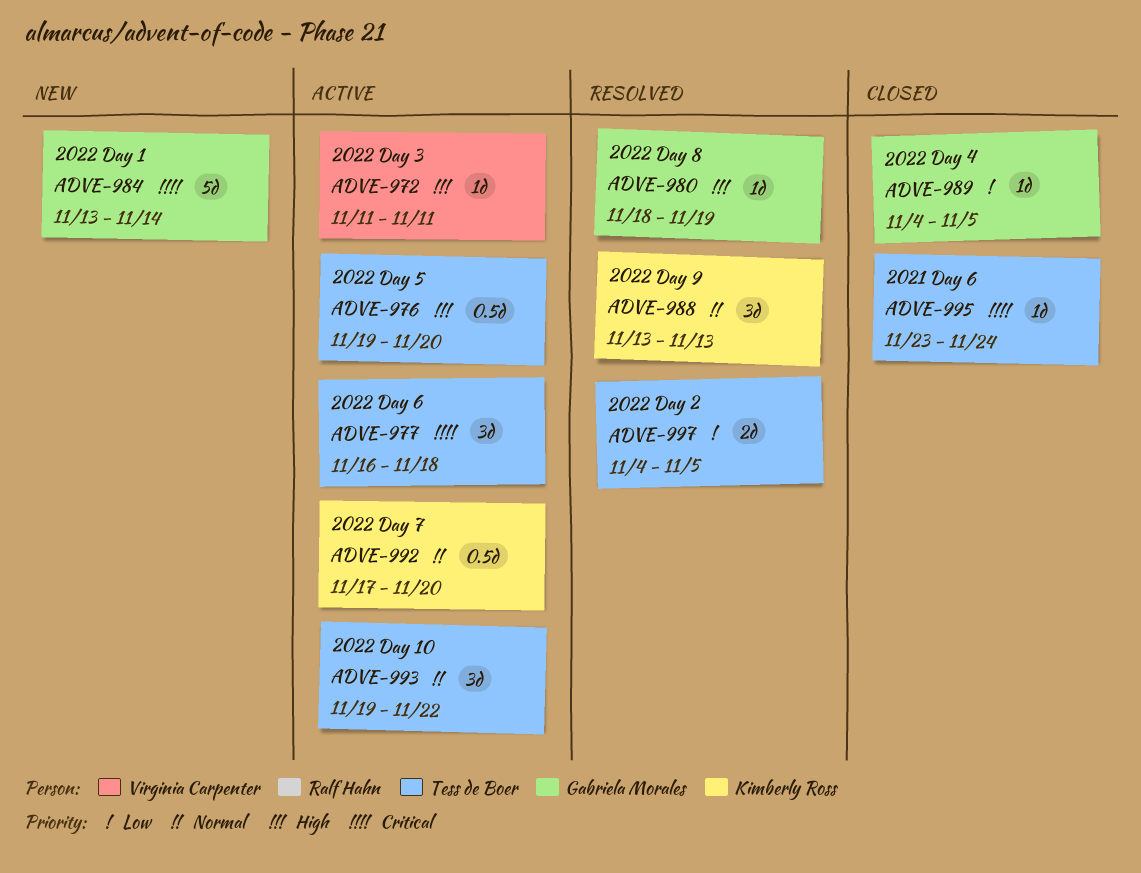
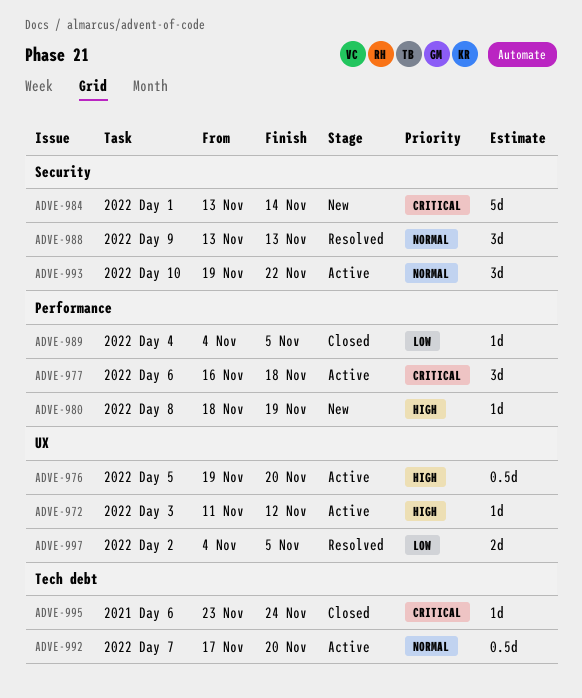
ADVE-972, due: Nov 11 -> Nov 12
ADVE-980, status: Resolved -> New

